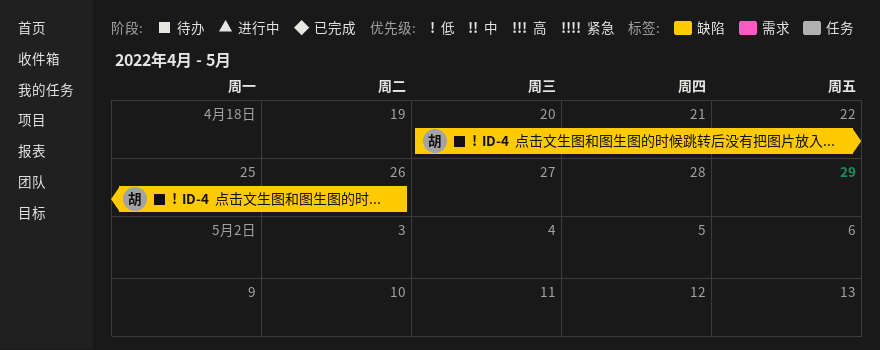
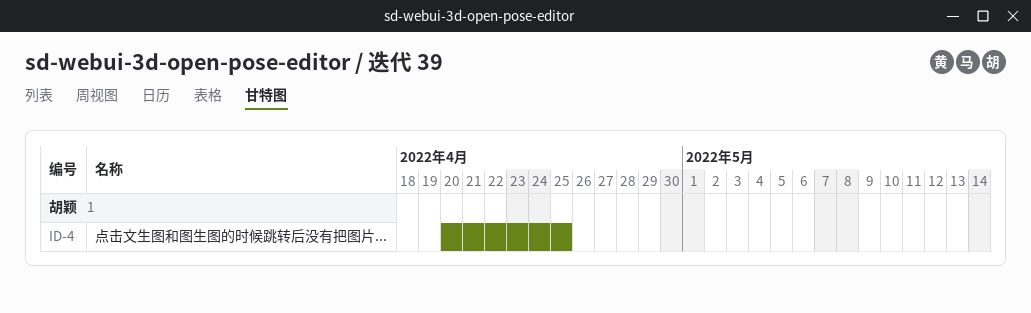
ID-4, due: Apr 26 -> Apr 25

